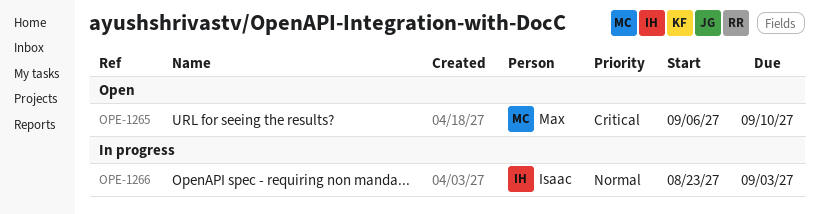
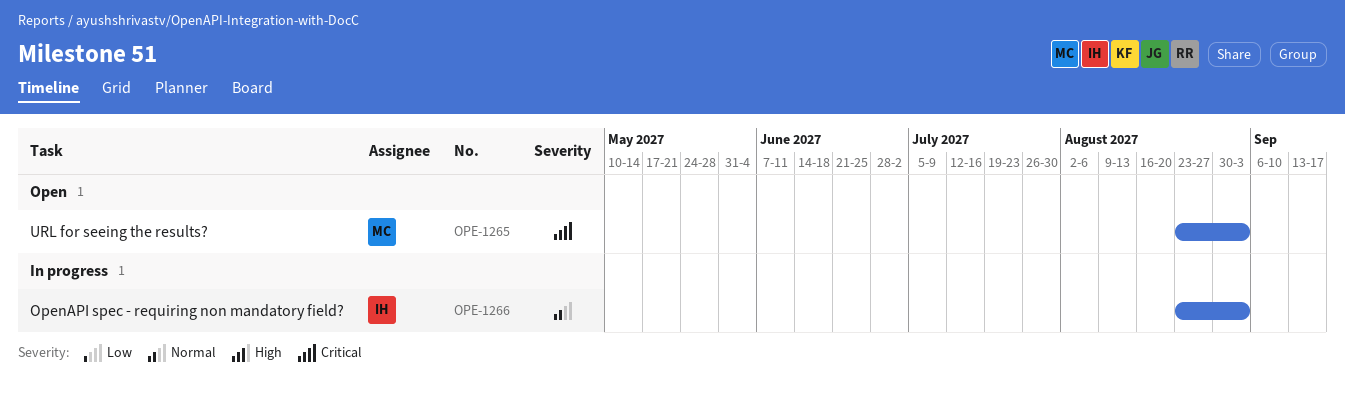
OPE-1265, start: Sep 6 -> Aug 23
OPE-1265, due: Sep 10 -> Sep 3

